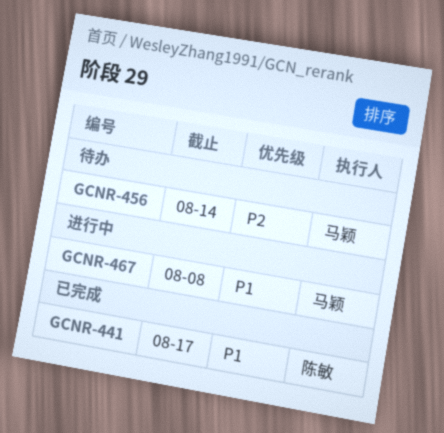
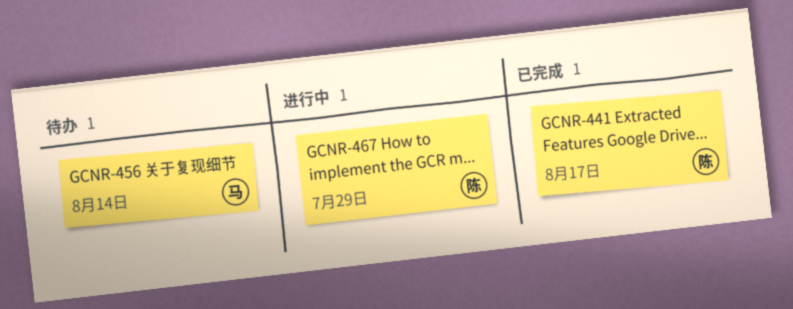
GCNR-467, owner: 马颖 -> 陈敏
GCNR-467, due: Aug 8 -> Jul 29

